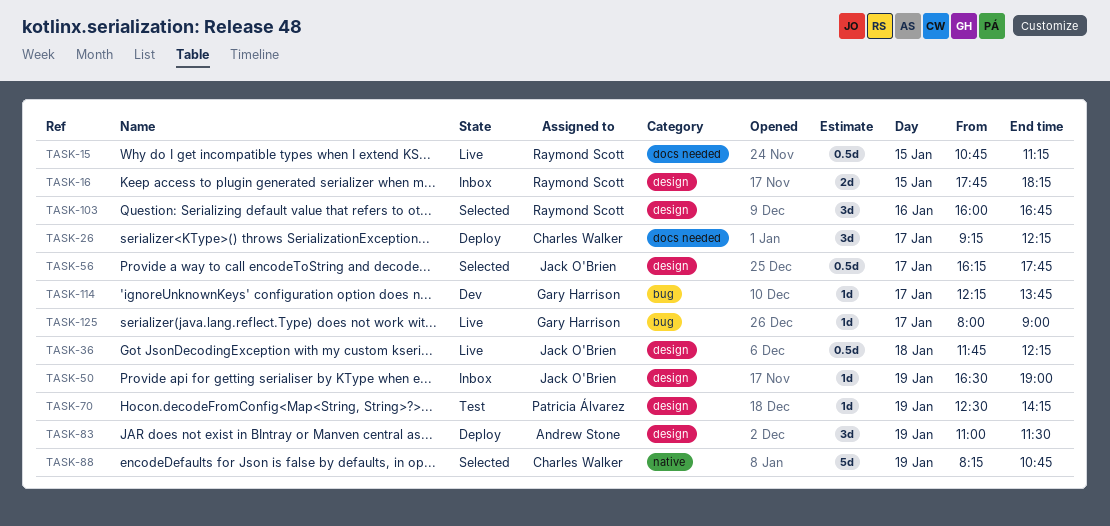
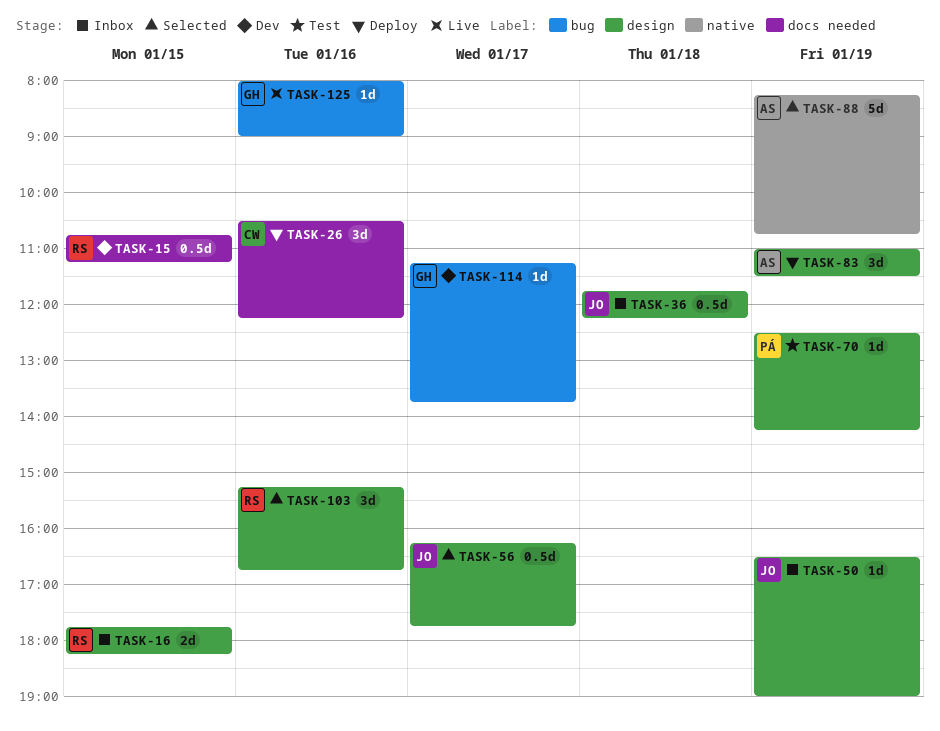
TASK-15, status: Live -> Dev
TASK-26, day: Jan 17 -> Jan 16
TASK-26, begins: 09:15 -> 10:30
TASK-36, status: Live -> Inbox
TASK-88, owner: Charles Walker -> Andrew Stone
TASK-103, begins: 16:00 -> 15:15
TASK-114, begins: 12:15 -> 11:15
TASK-125, day: Jan 17 -> Jan 16

